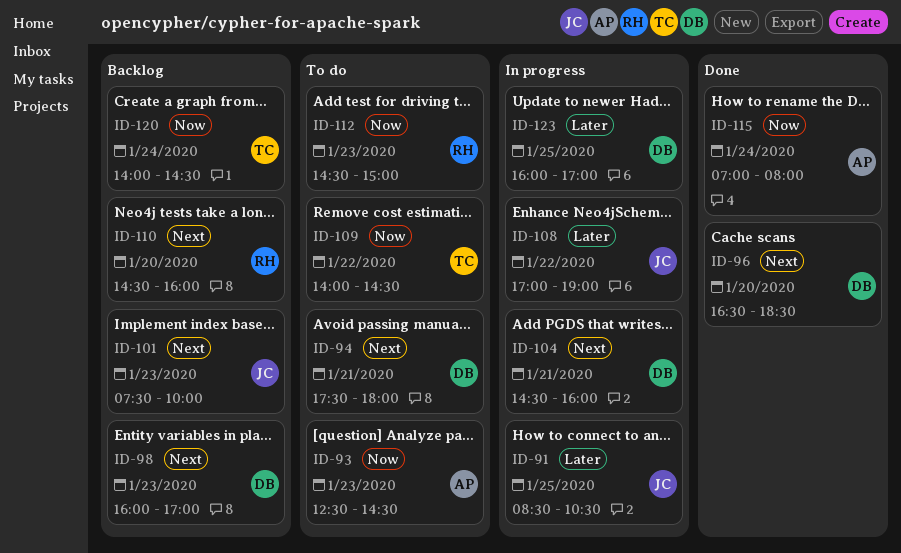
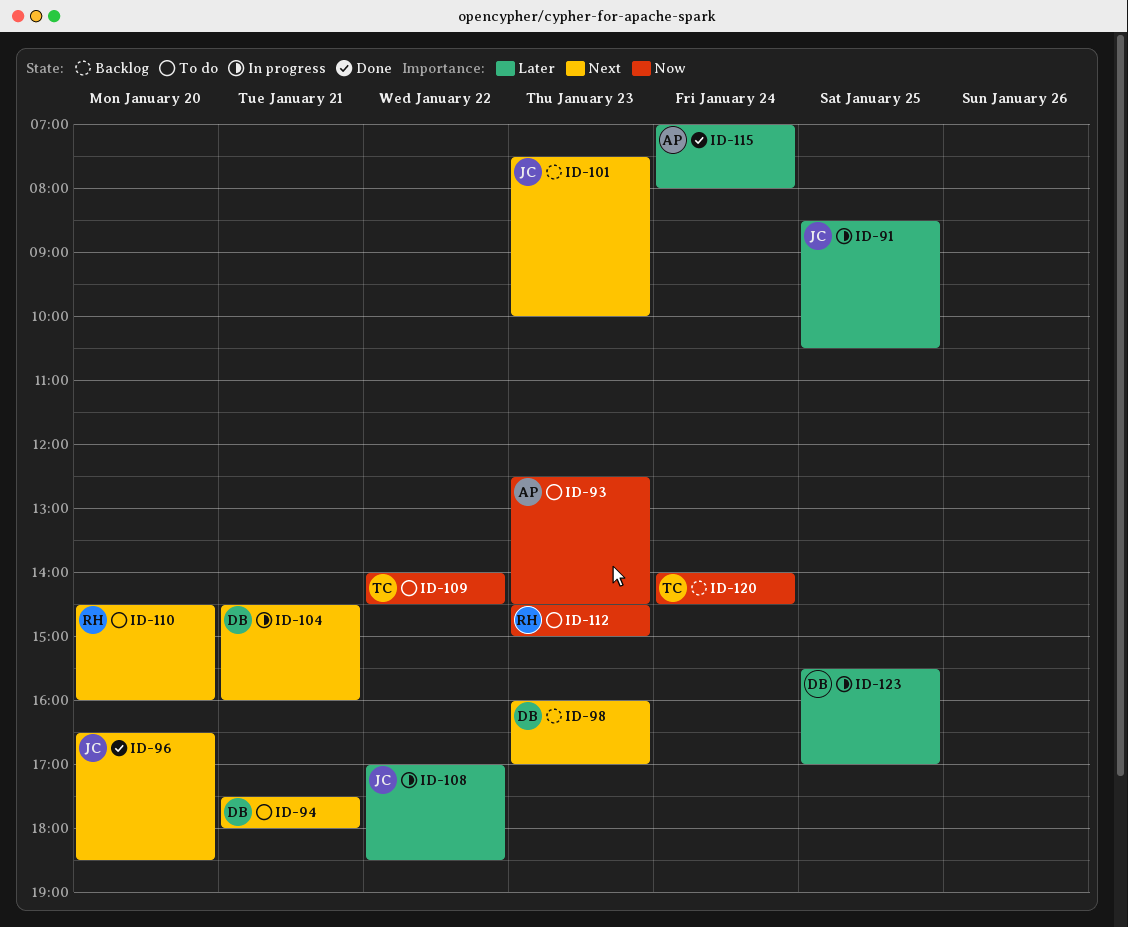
ID-96, owner: DB -> JC
ID-108, ends: 19:00 -> 18:30
ID-110, status: Backlog -> To do
ID-115, priority: Now -> Later
ID-123, begins: 16:00 -> 15:30

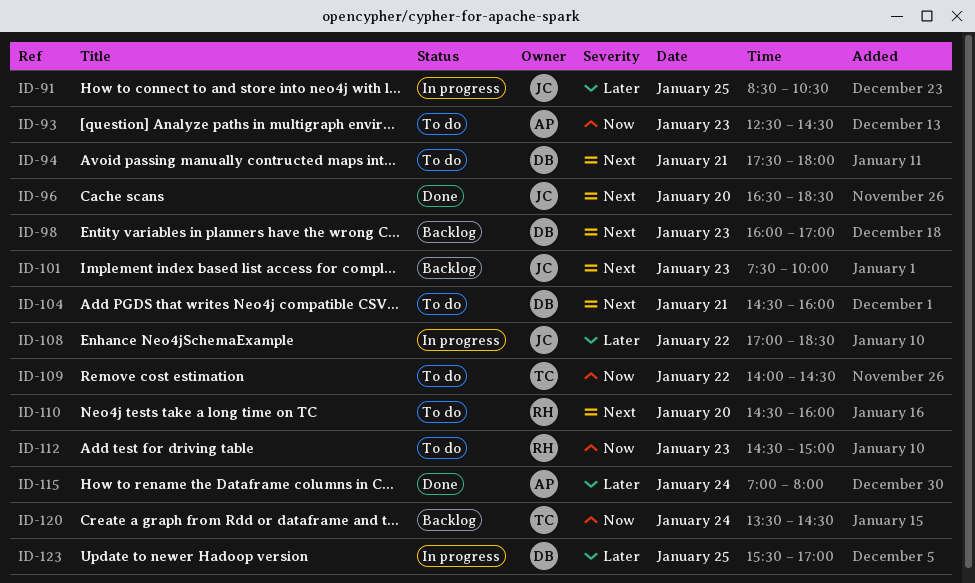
ID-104, status: In progress -> To do
ID-120, begins: 14:00 -> 13:30

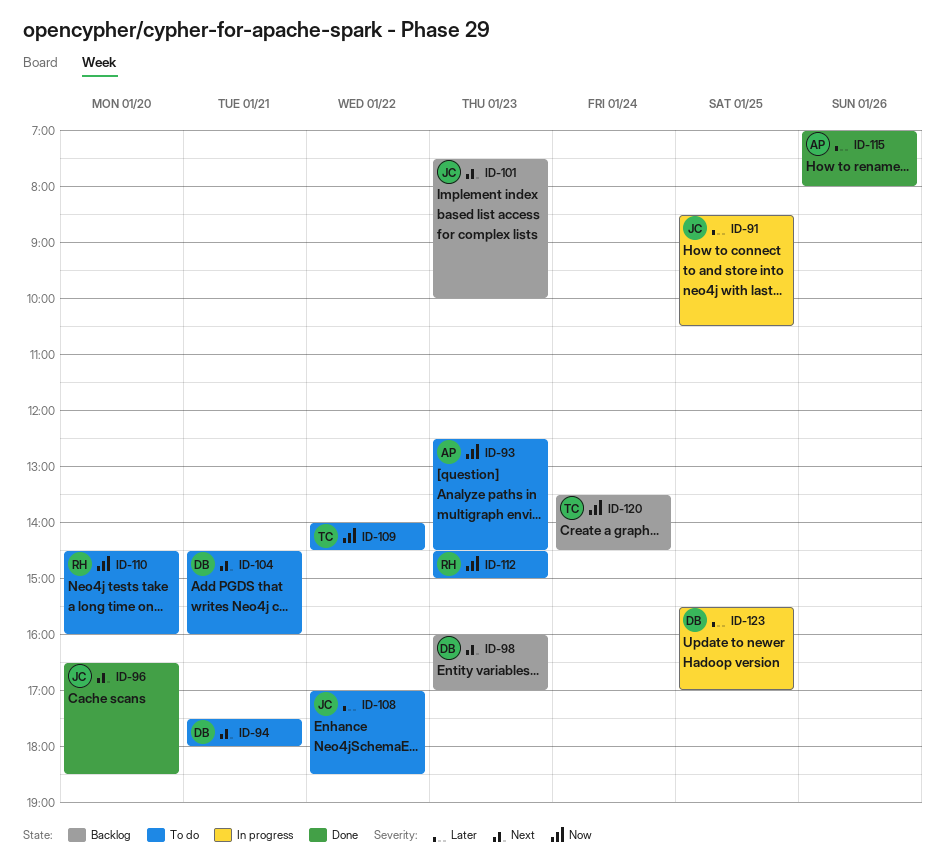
ID-108, status: In progress -> To do
ID-110, priority: Next -> Now
ID-115, day: Jan 24 -> Jan 26

